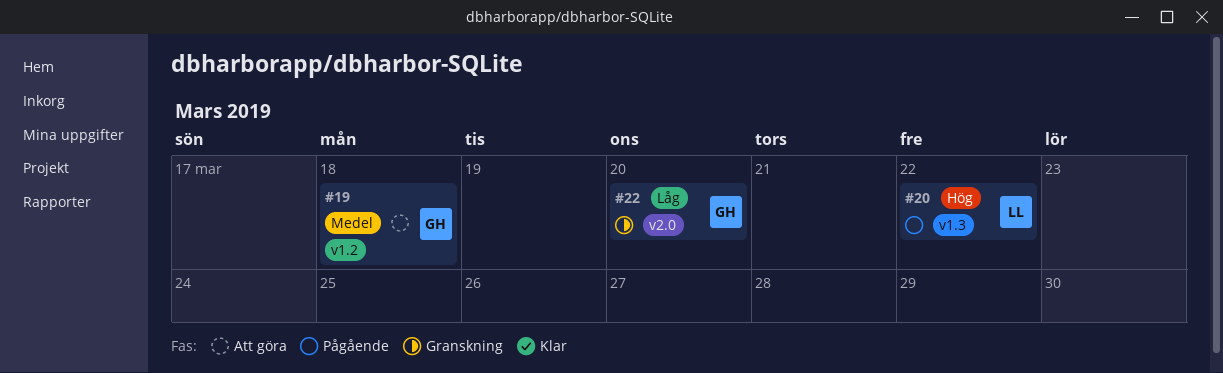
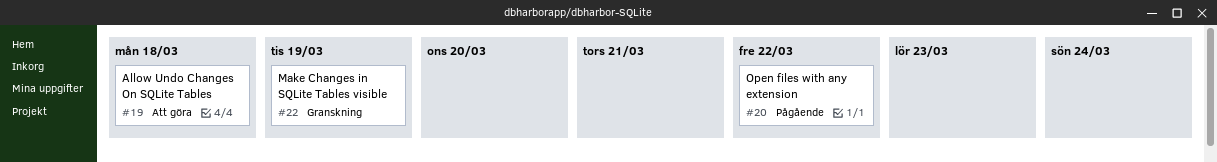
#22, due: Mar 20 -> Mar 19

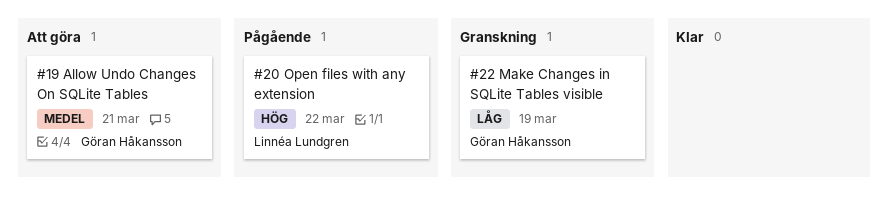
#19, due: Mar 18 -> Mar 21

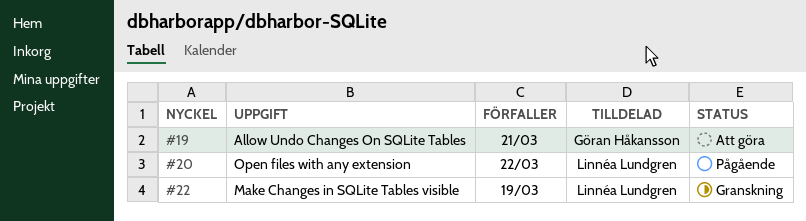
#22, owner: Göran Håkansson -> Linnéa Lundgren

